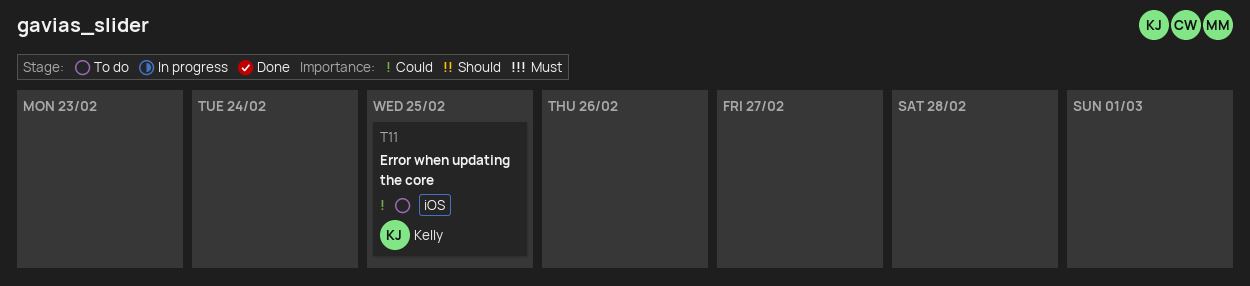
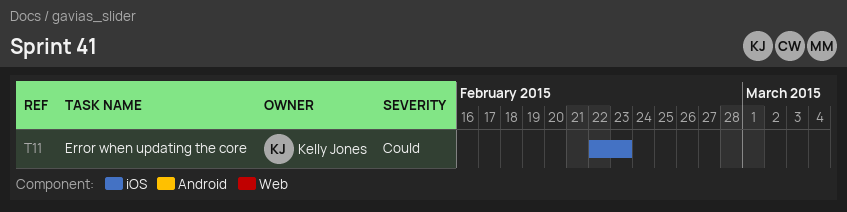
T11, due: Feb 25 -> Feb 23

